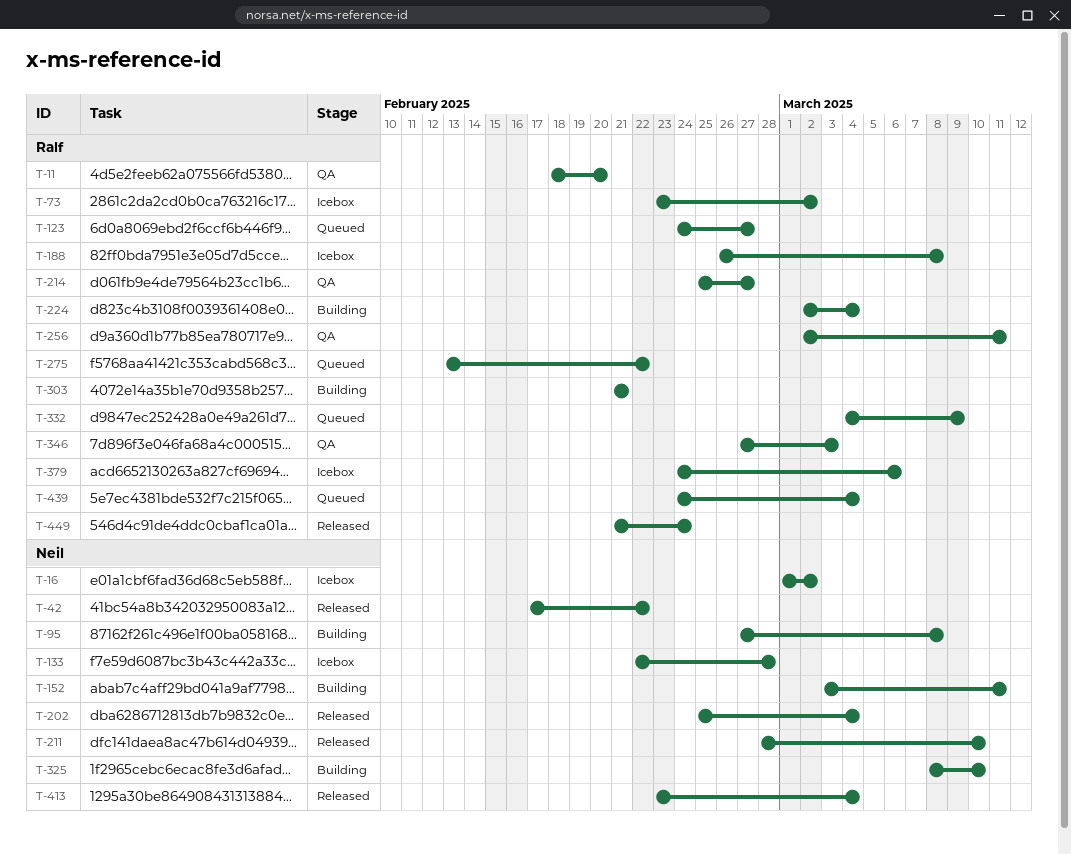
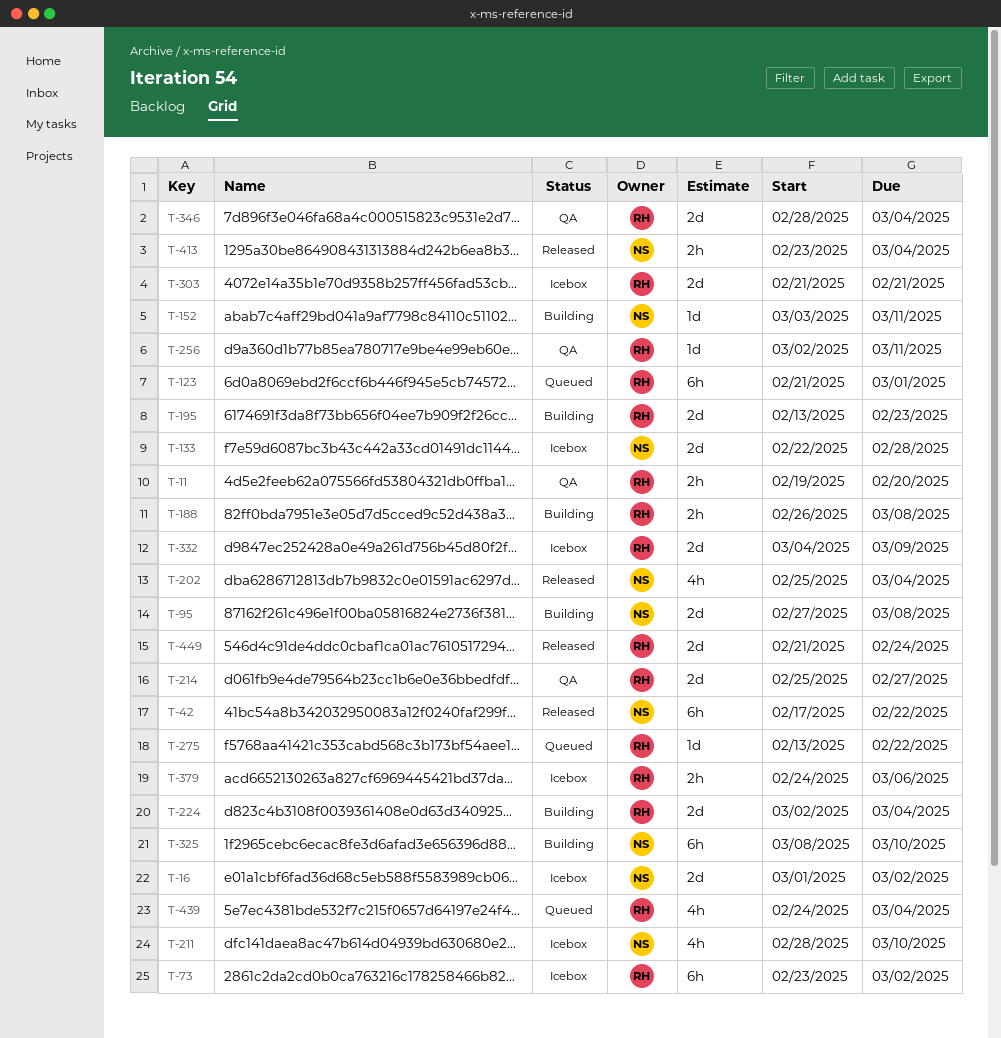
T-11, start: Feb 18 -> Feb 19
T-123, start: Feb 24 -> Feb 21
T-123, due: Feb 27 -> Mar 1
T-188, status: Icebox -> Building
T-195: none -> present
T-211, status: Released -> Icebox
T-303, status: Building -> Icebox
T-332, status: Queued -> Icebox
T-346, start: Feb 27 -> Feb 28
T-346, due: Mar 3 -> Mar 4

